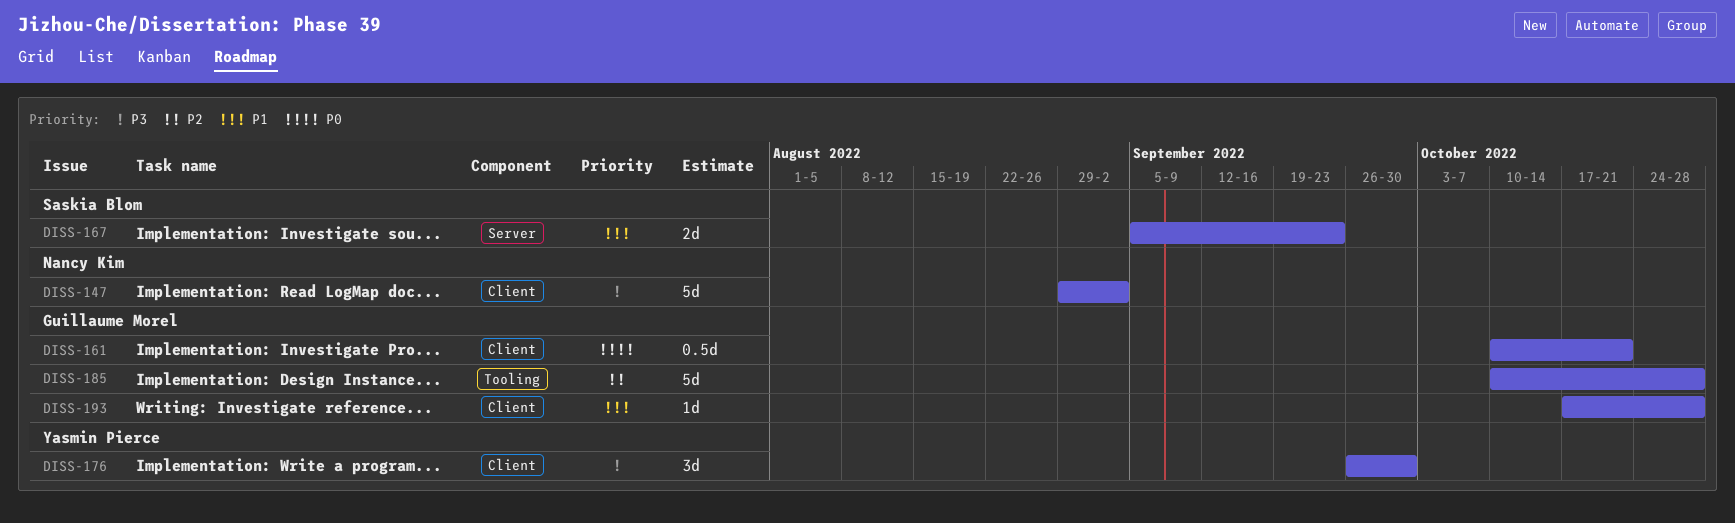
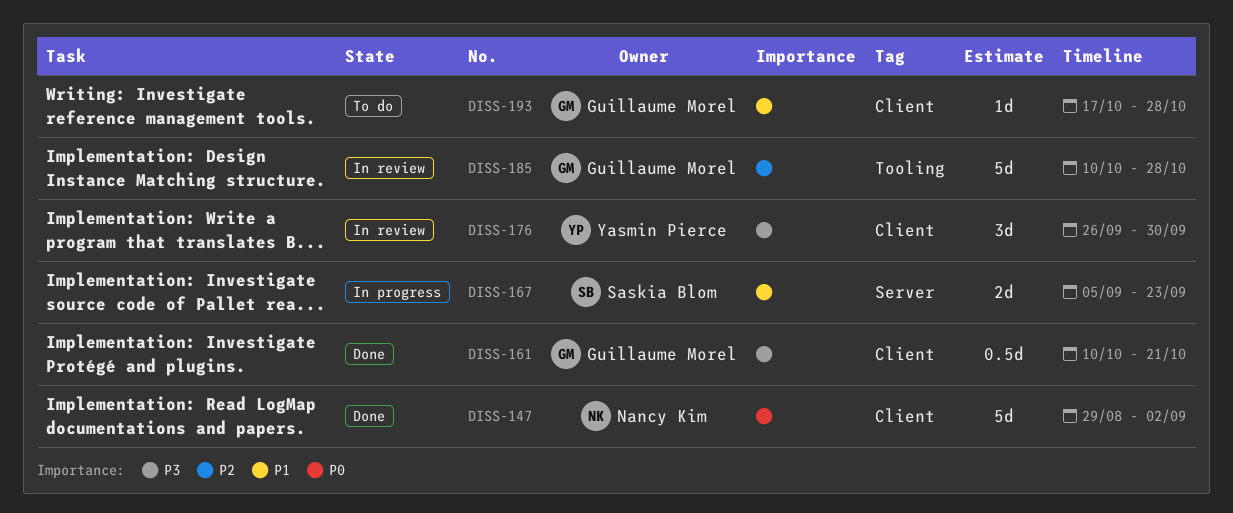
DISS-147, priority: P3 -> P0
DISS-161, priority: P0 -> P3

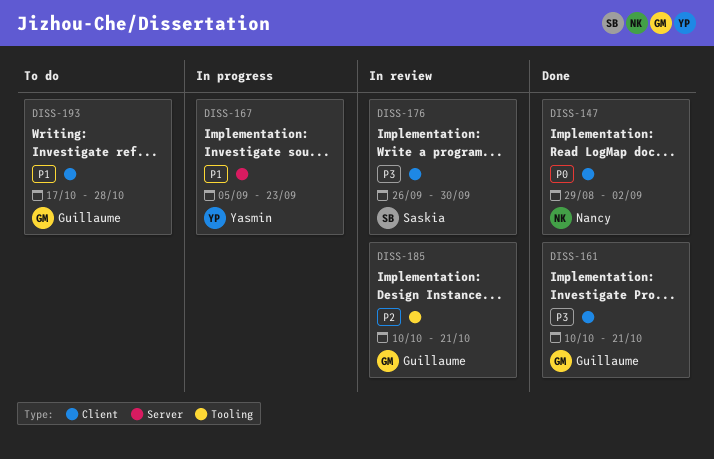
DISS-167, owner: Saskia Blom -> Yasmin Pierce
DISS-176, owner: Yasmin Pierce -> Saskia Blom
DISS-185, due: Oct 28 -> Oct 21

